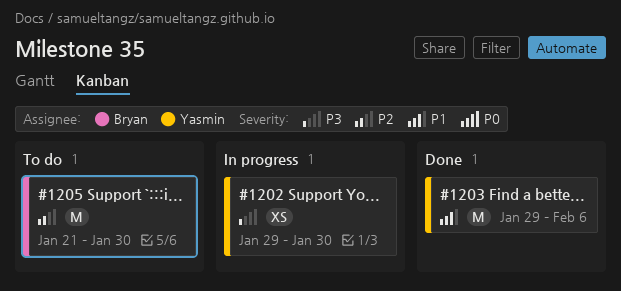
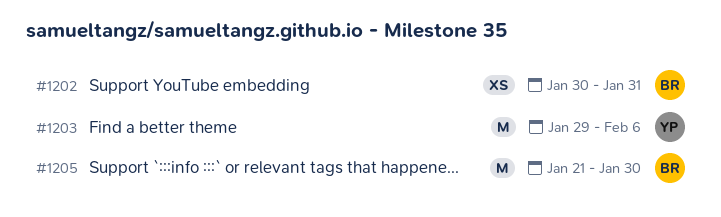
#1202, owner: Yasmin -> Bryan
#1202, start: Jan 29 -> Jan 30
#1202, due: Jan 30 -> Jan 31

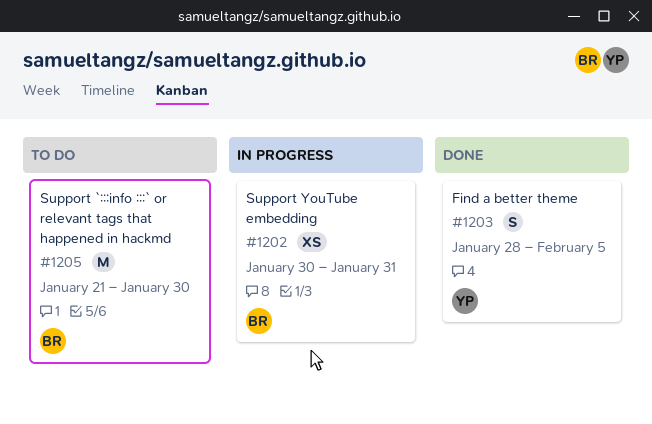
#1203, estimate: M -> S
#1203, start: Jan 29 -> Jan 28
#1203, due: Feb 6 -> Feb 5

